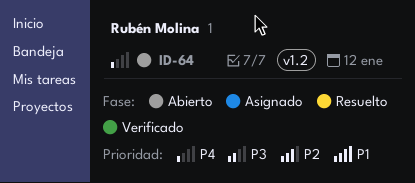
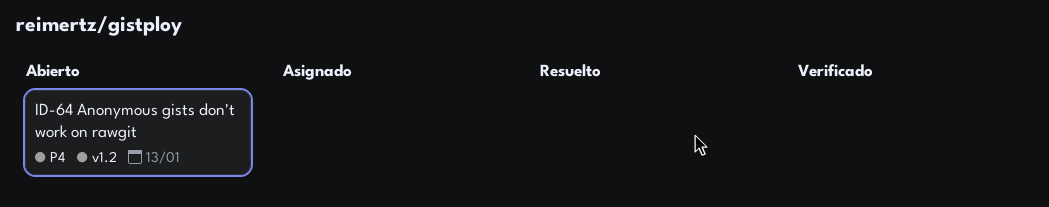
ID-64, due: Jan 12 -> Jan 13

